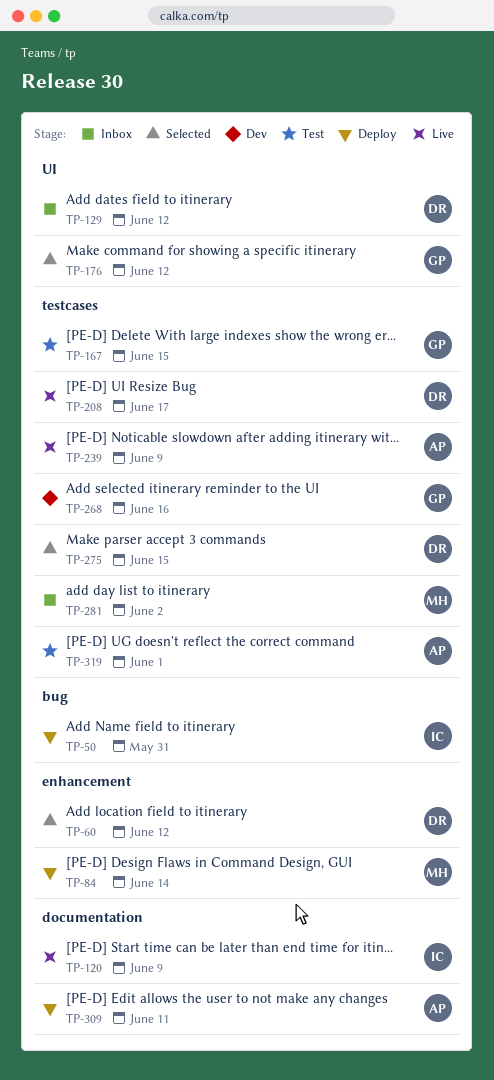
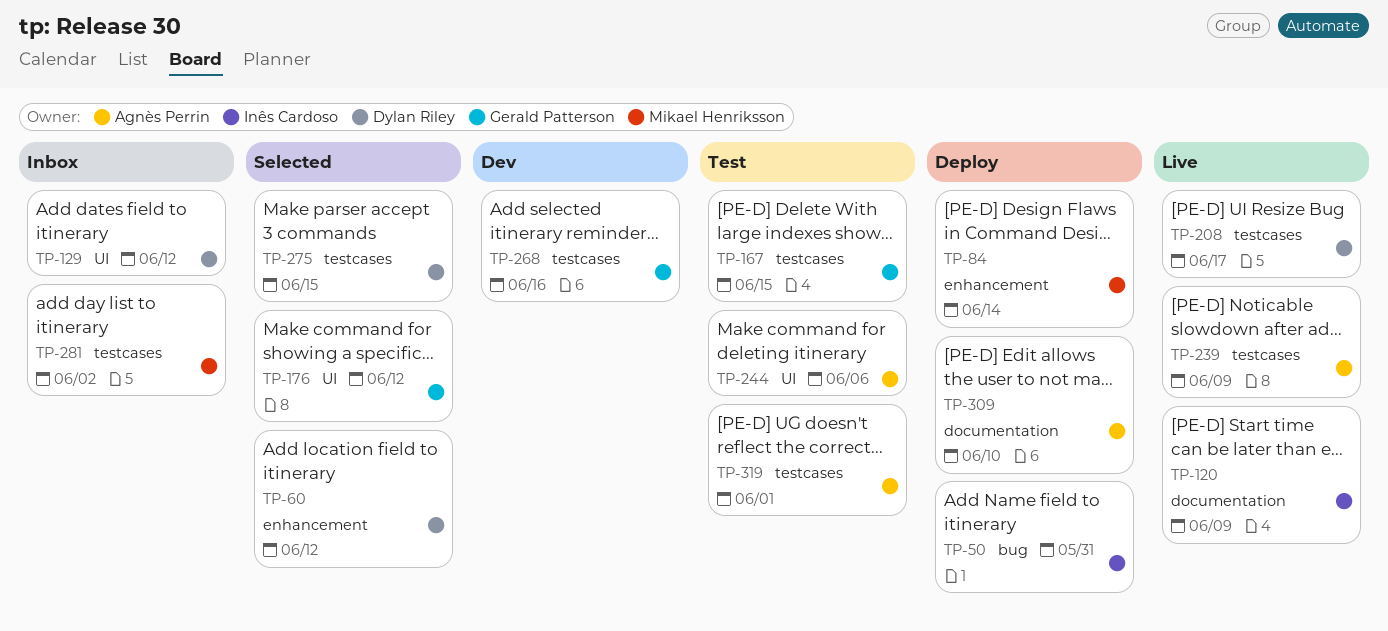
TP-244: none -> present
TP-309, due: Jun 11 -> Jun 10

